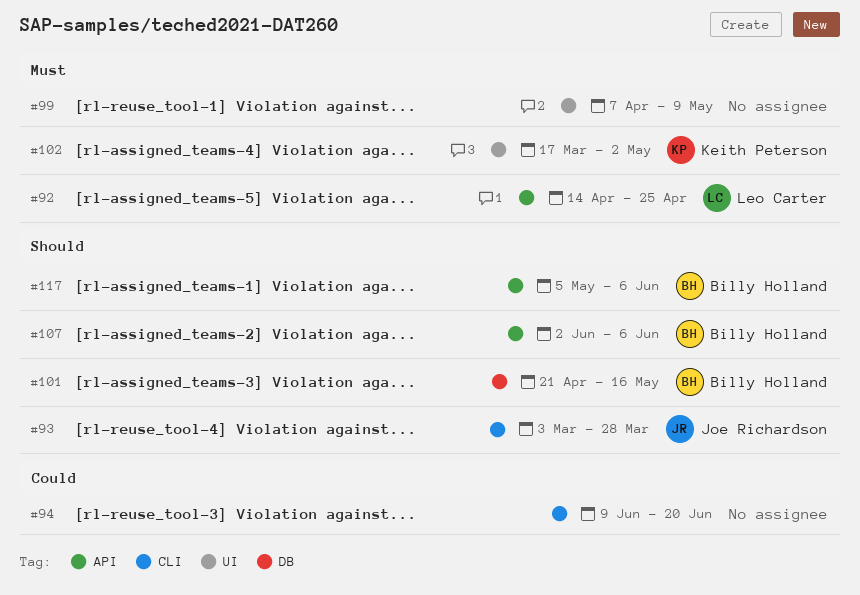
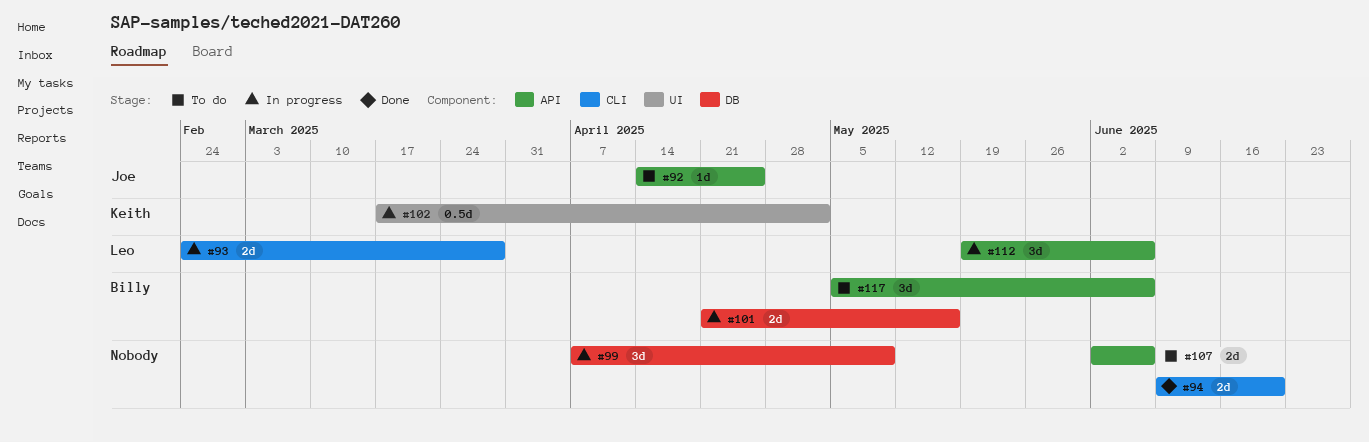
#92, owner: Leo Carter -> Joe Richardson
#93, owner: Joe Richardson -> Leo Carter
#93, start: Mar 3 -> Feb 24
#99, label: UI -> DB
#107, owner: Billy Holland -> none
#112: none -> present

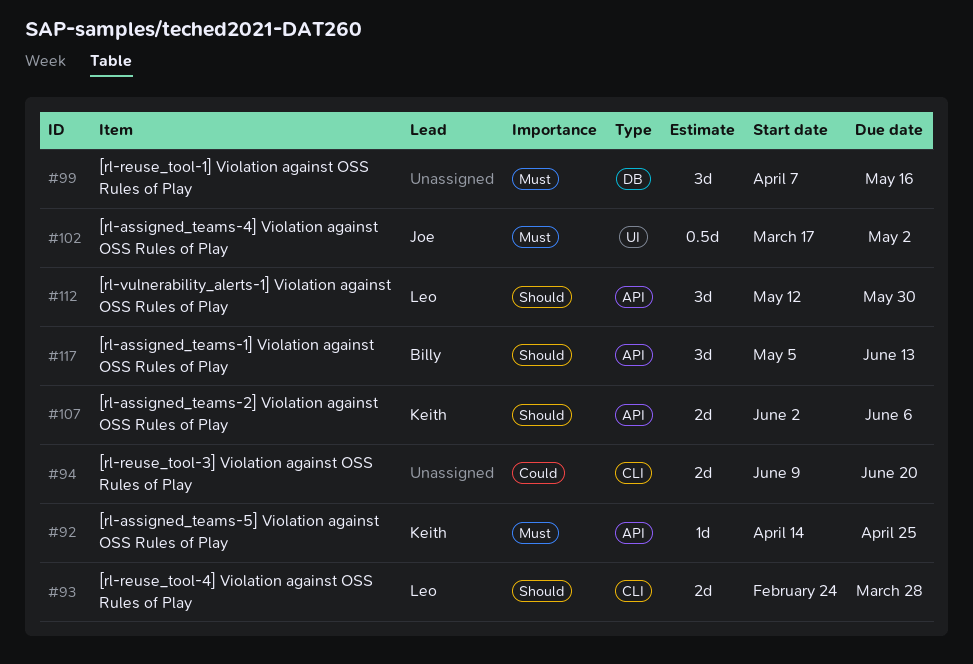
#92, owner: Joe -> Keith
#99, due: May 9 -> May 16
#101: present -> none
#102, owner: Keith -> Joe
#107, owner: none -> Keith
#112, start: May 19 -> May 12
#112, due: Jun 6 -> May 30
#117, due: Jun 6 -> Jun 13

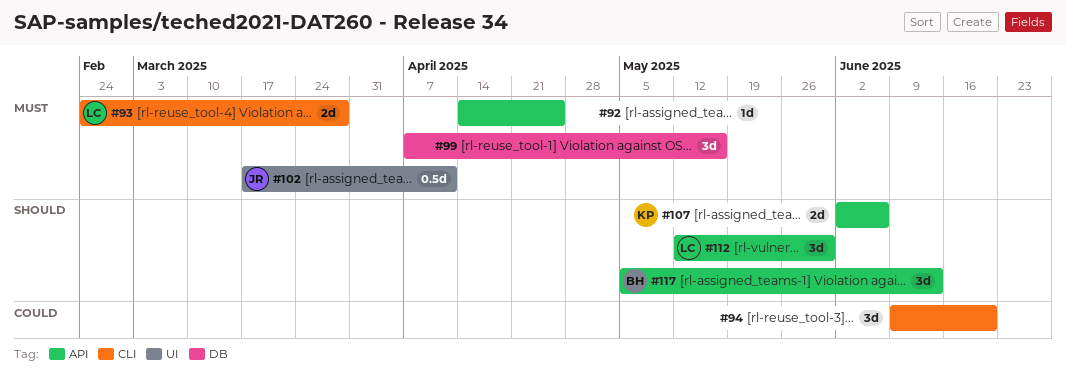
#92, owner: Keith -> none
#93, priority: Should -> Must
#94, estimate: 2d -> 3d
#102, due: May 2 -> Apr 11

